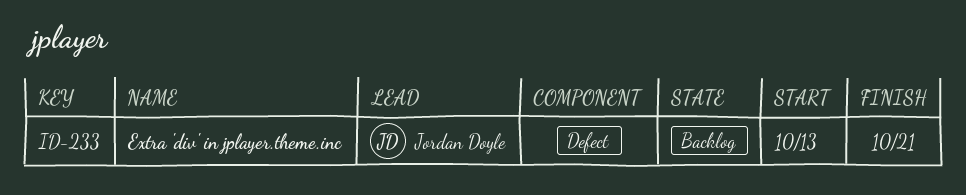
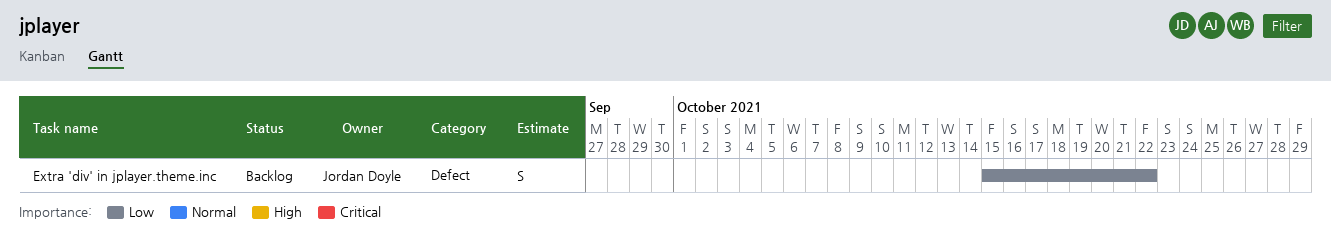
Extra 'div' in jplayer.theme.inc, start: Oct 13 -> Oct 15
Extra 'div' in jplayer.theme.inc, due: Oct 21 -> Oct 22

